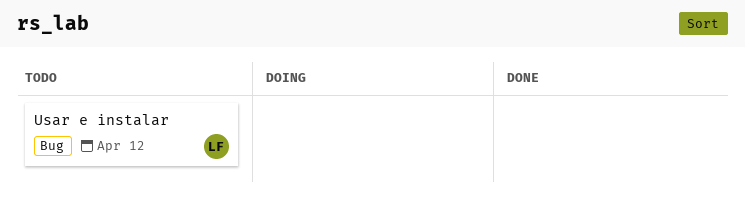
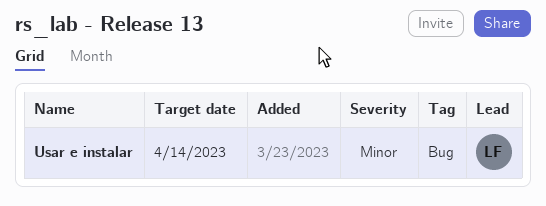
Usar e instalar, due: Apr 12 -> Apr 14

